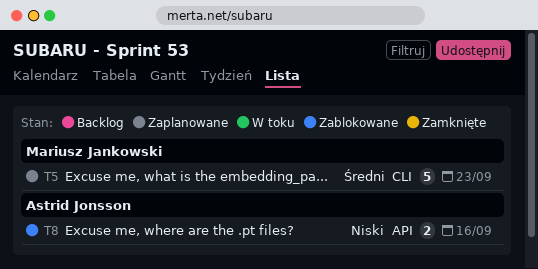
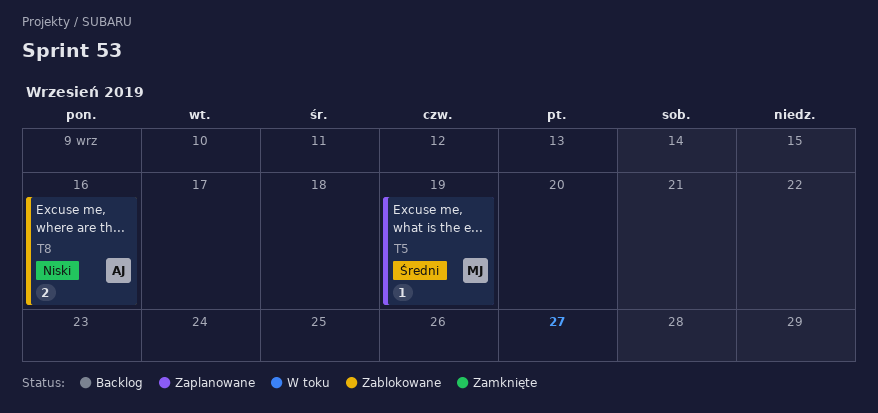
T5, estimate: 5 -> 1
T5, due: Sep 23 -> Sep 19

